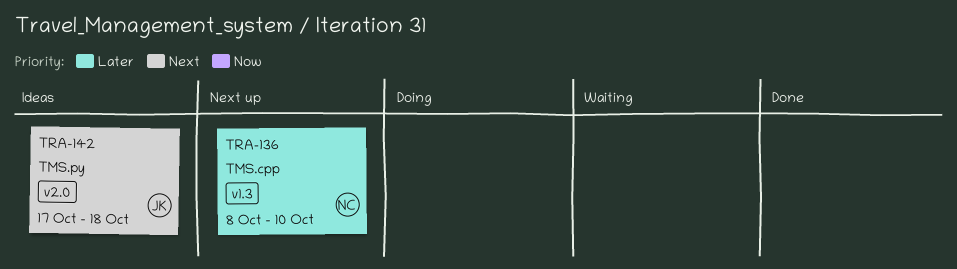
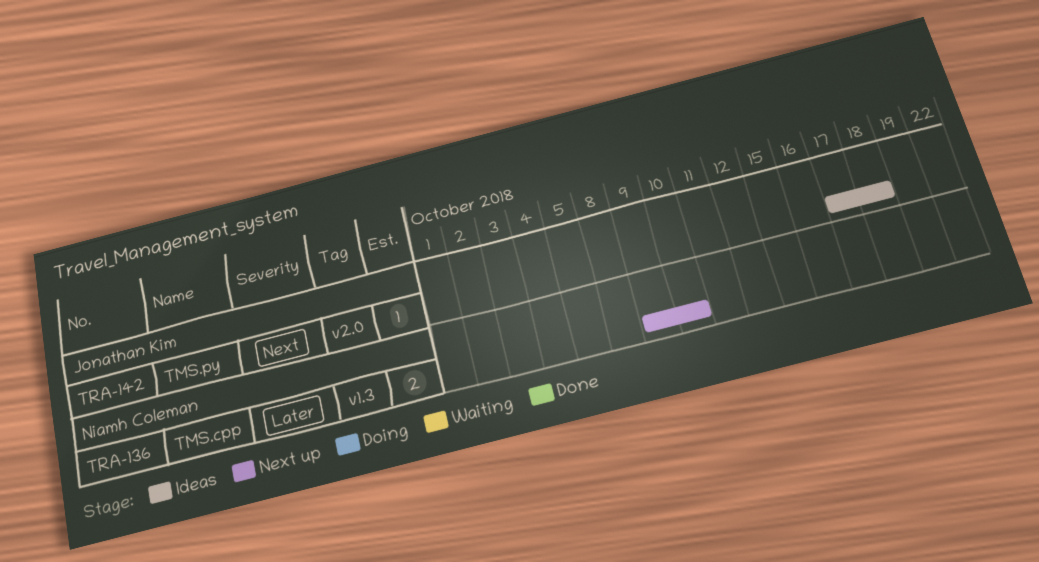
TRA-136, start: Oct 8 -> Oct 9

